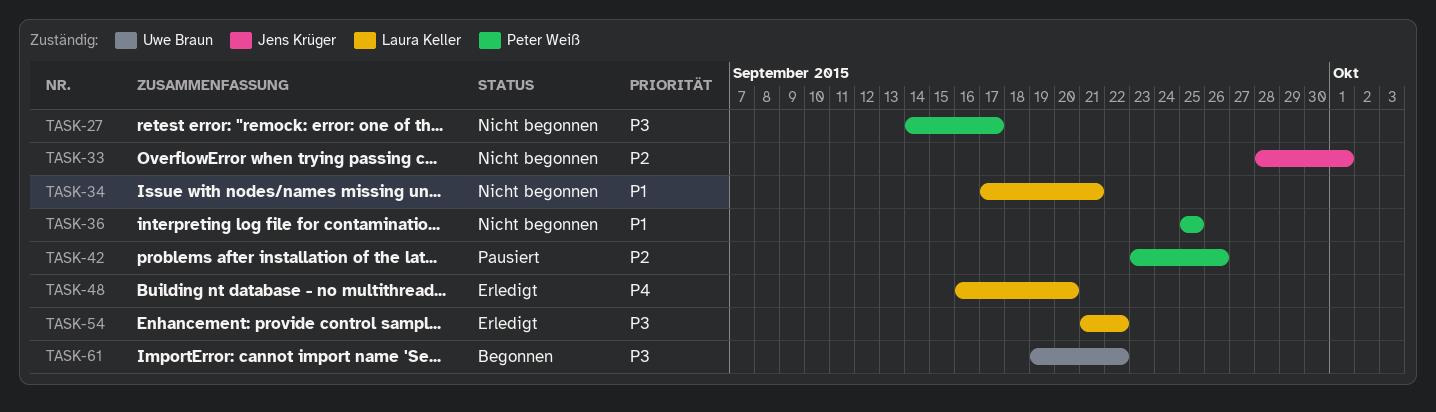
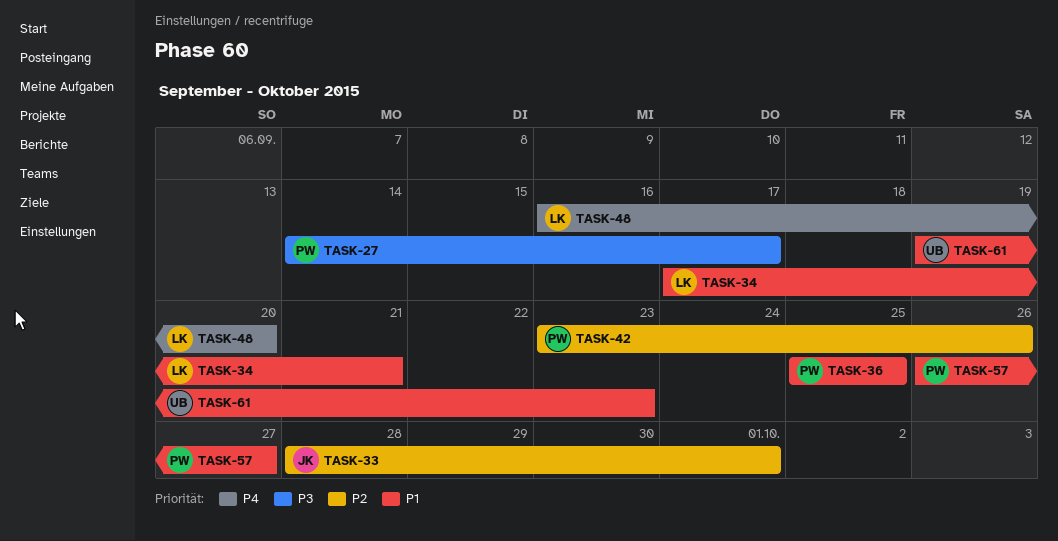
TASK-54: present -> none
TASK-57: none -> present
TASK-61, priority: P3 -> P1
TASK-61, due: Sep 22 -> Sep 23

